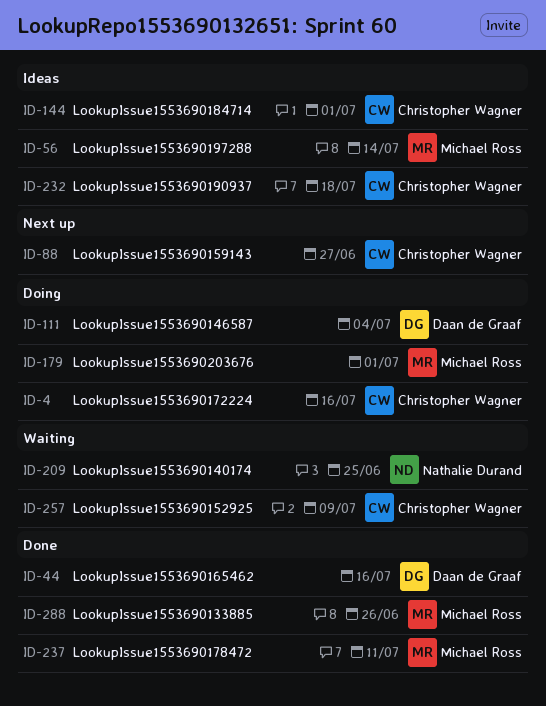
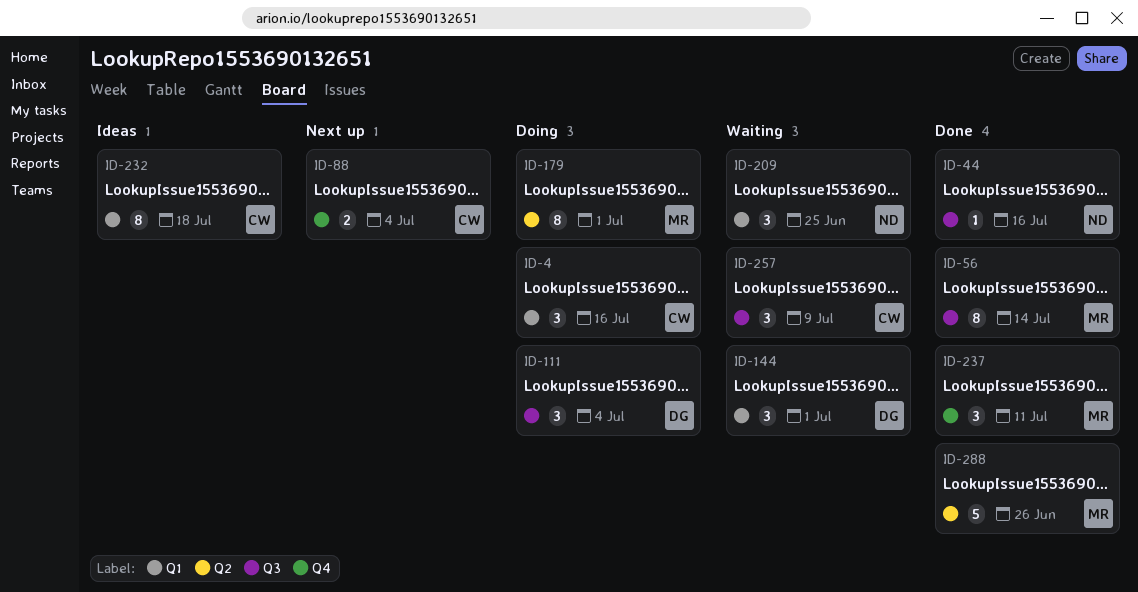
ID-44, owner: Daan de Graaf -> Nathalie Durand
ID-56, status: Ideas -> Done
ID-88, due: Jun 27 -> Jul 4
ID-144, status: Ideas -> Waiting
ID-144, owner: Christopher Wagner -> Daan de Graaf

